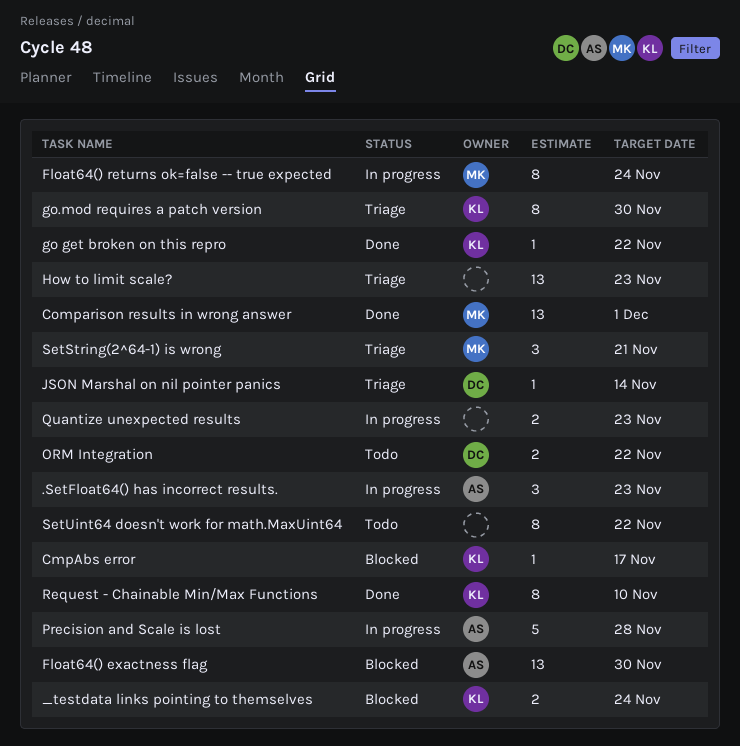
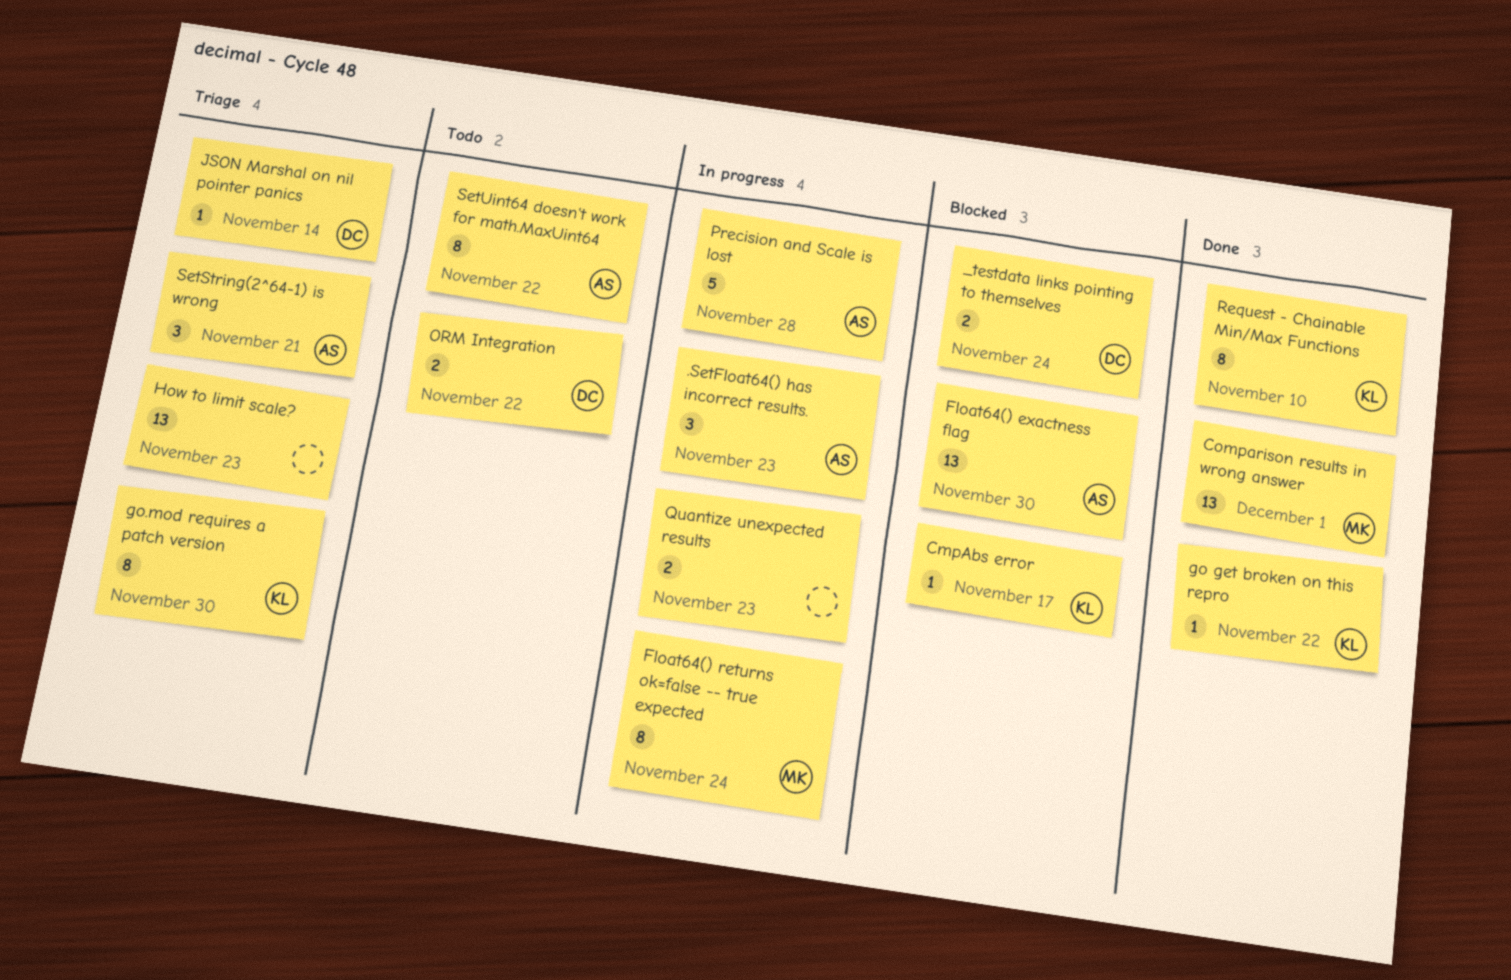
_testdata links pointing to themselves, owner: KL -> DC
SetString(2^64-1) is wrong, owner: MK -> AS
SetUint64 doesn't work for math.MaxUint64, owner: none -> AS

